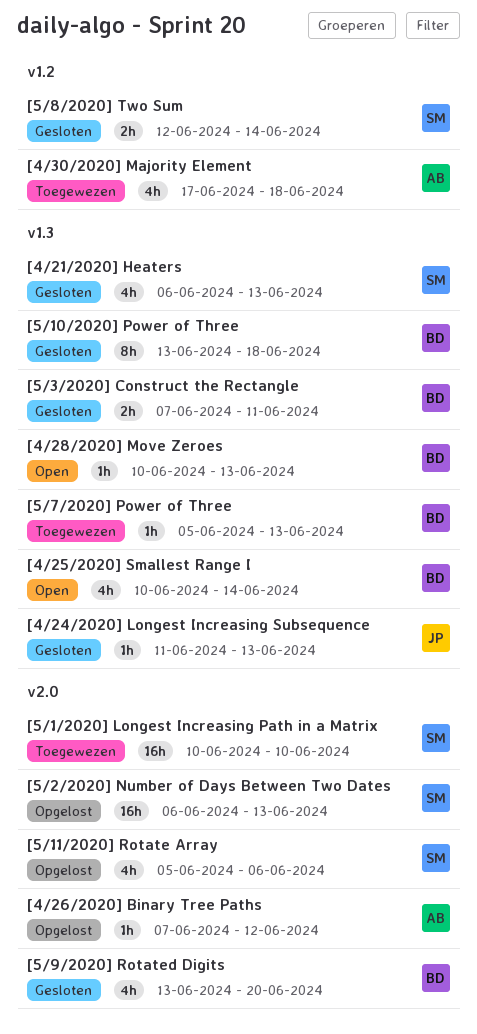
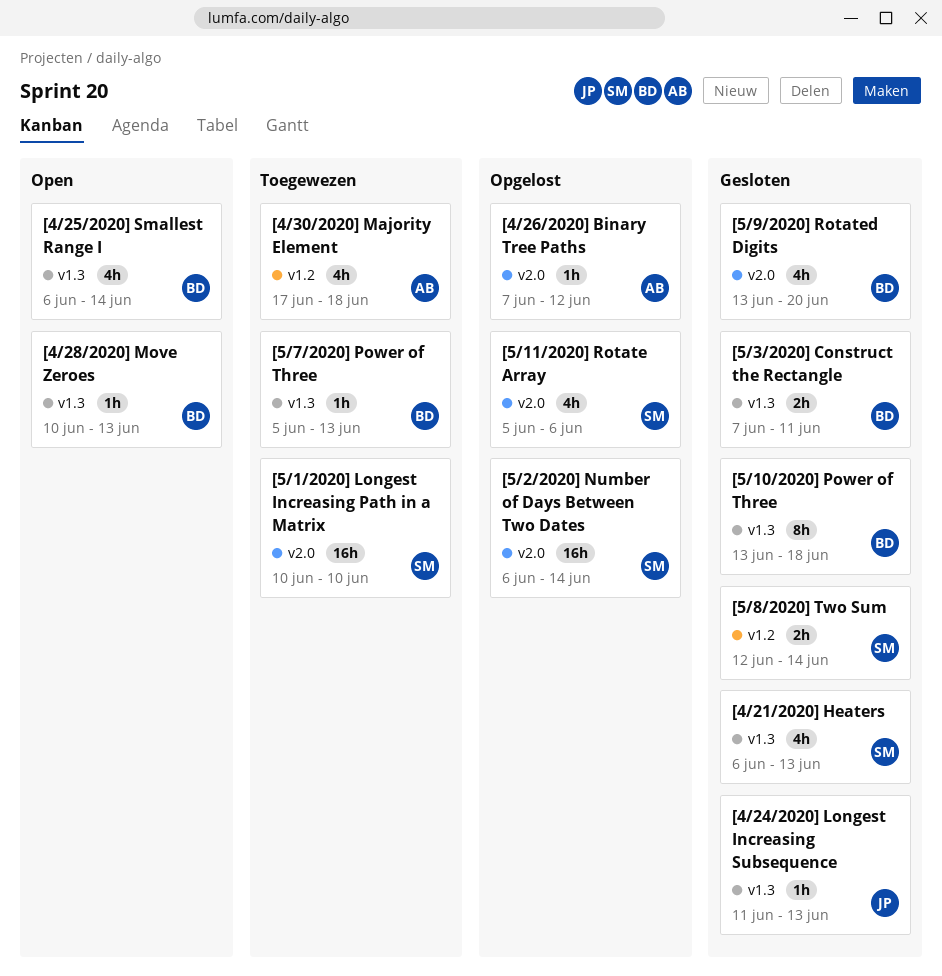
[4/25/2020] Smallest Range I, start: Jun 10 -> Jun 6
[5/2/2020] Number of Days Between Two Dates, due: Jun 13 -> Jun 14

